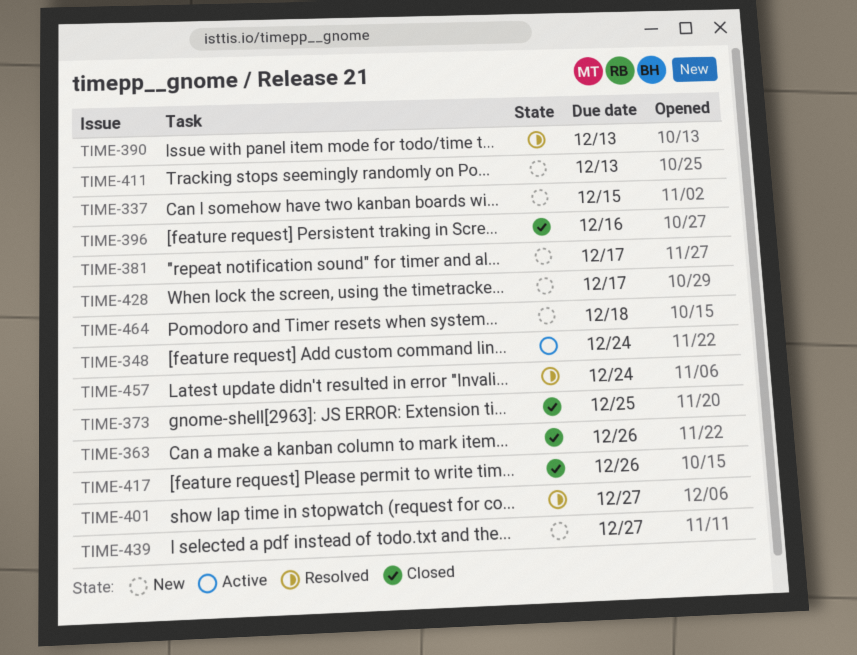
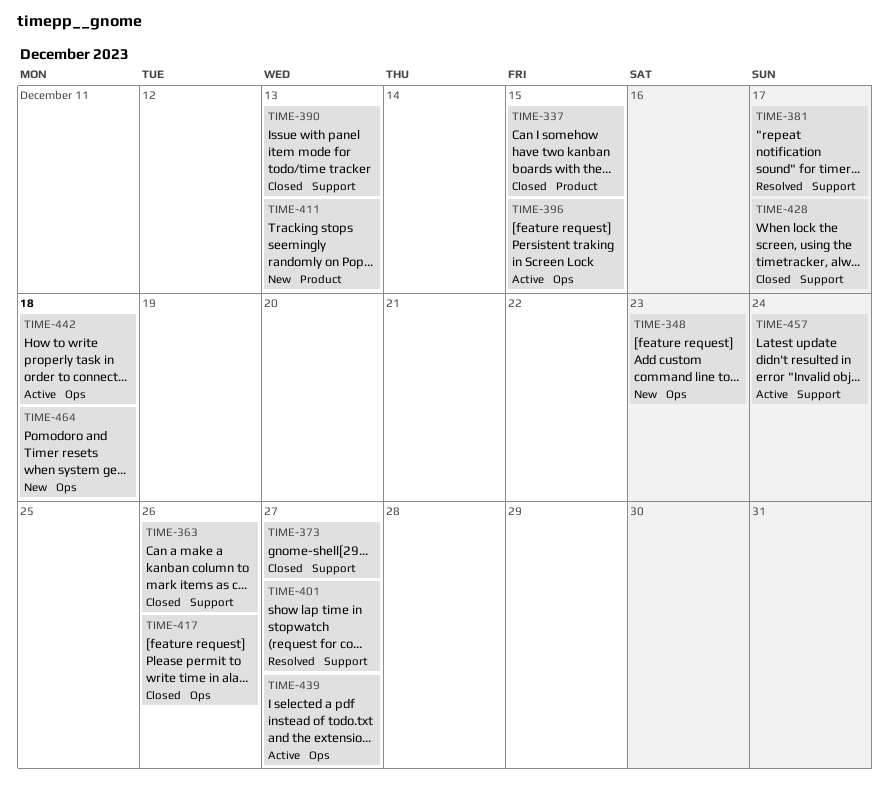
TIME-337, status: New -> Closed
TIME-348, status: Active -> New
TIME-348, due: Dec 24 -> Dec 23
TIME-373, due: Dec 25 -> Dec 27
TIME-381, status: New -> Resolved
TIME-390, status: Resolved -> Closed
TIME-396, status: Closed -> Active
TIME-396, due: Dec 16 -> Dec 15
TIME-428, status: New -> Closed
TIME-439, status: New -> Active
TIME-442: none -> present
TIME-457, status: Resolved -> Active

